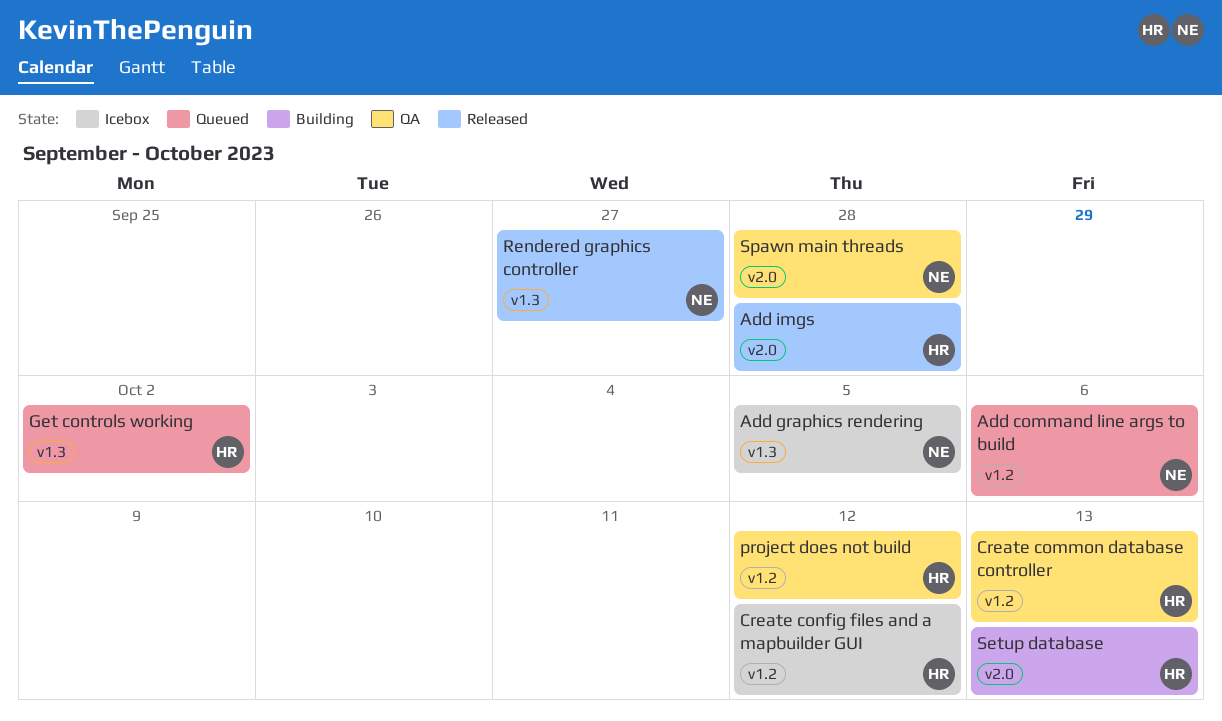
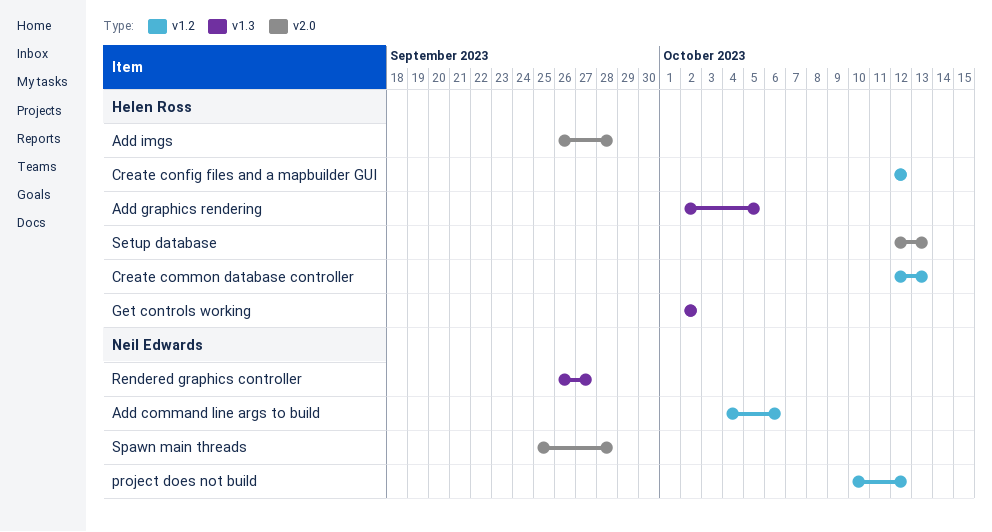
Add graphics rendering, owner: Neil Edwards -> Helen Ross
project does not build, owner: Helen Ross -> Neil Edwards

